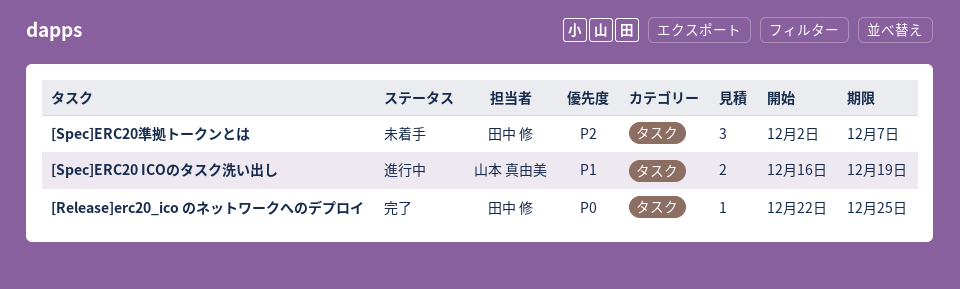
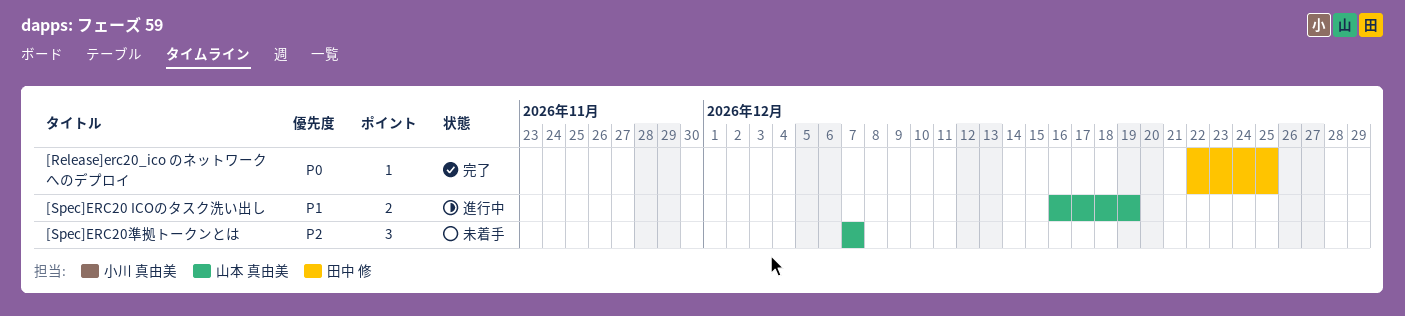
[Spec]ERC20準拠トークンとは, owner: 田中 修 -> 山本 真由美
[Spec]ERC20準拠トークンとは, start: Dec 2 -> Dec 7

